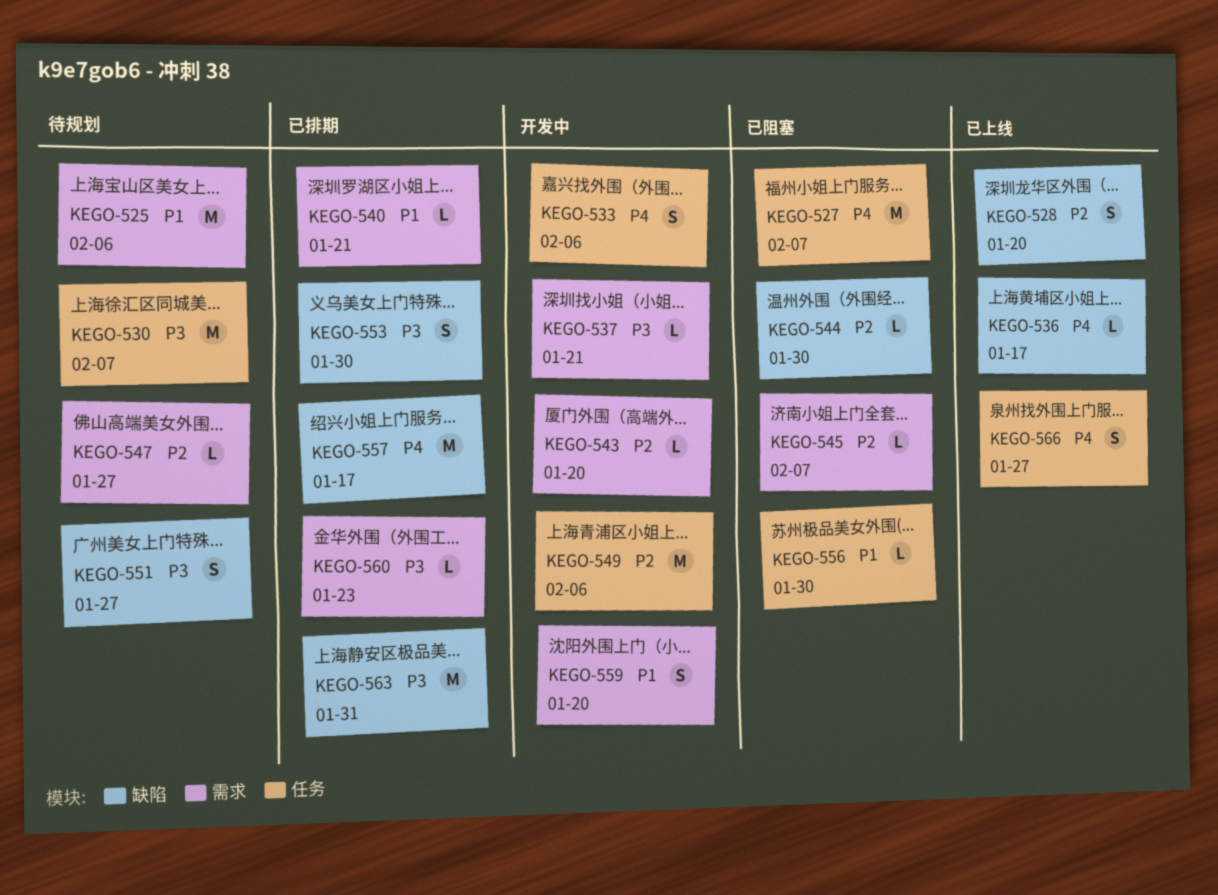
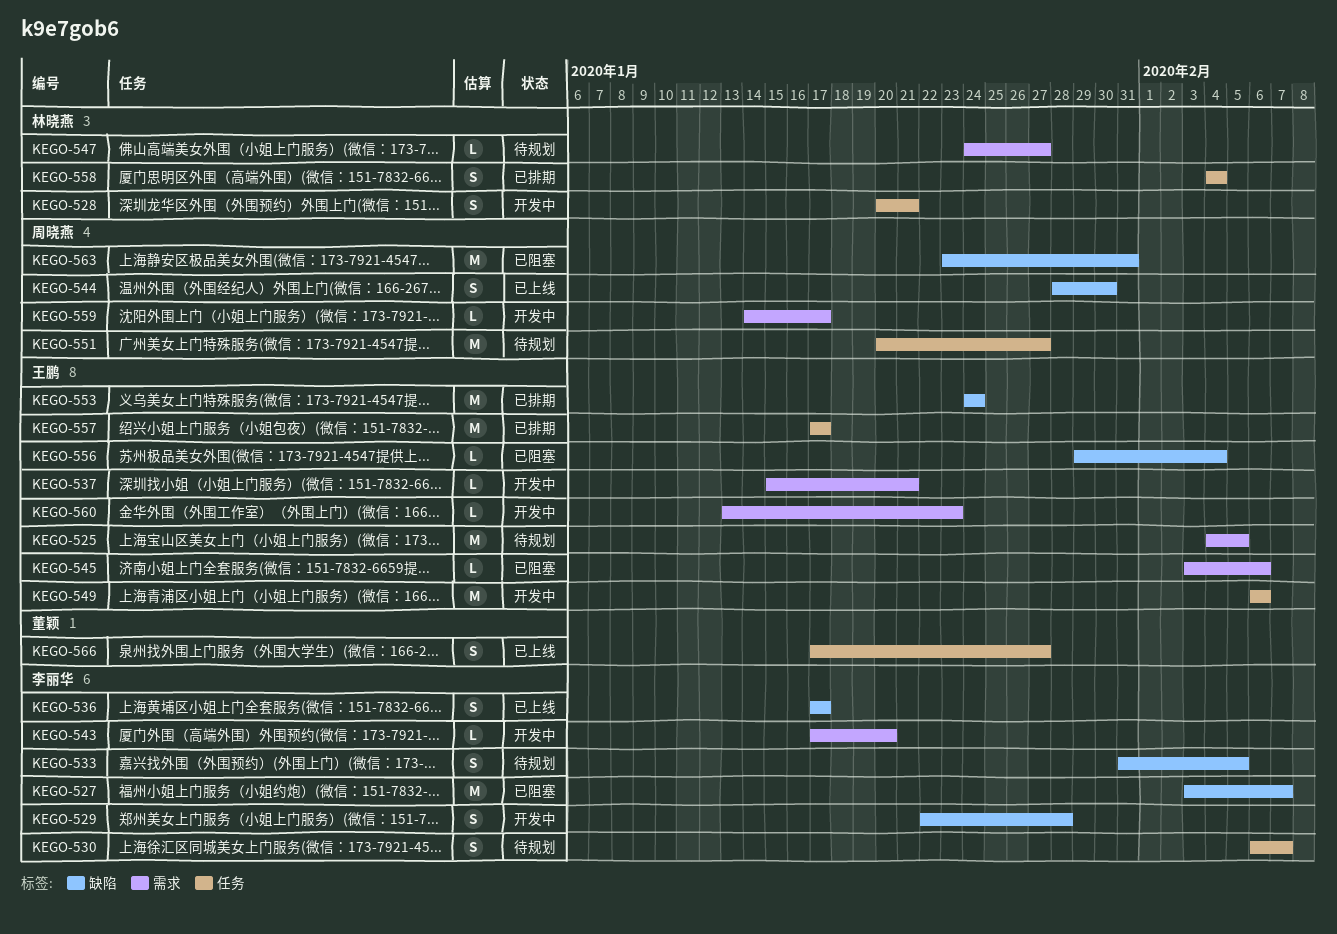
KEGO-525, due: Feb 6 -> Feb 5
KEGO-527, label: 任务 -> 缺陷
KEGO-528, status: 已上线 -> 开发中
KEGO-528, label: 缺陷 -> 任务
KEGO-528, due: Jan 20 -> Jan 21
KEGO-529: none -> present
KEGO-530, estimate: M -> S
KEGO-533, status: 开发中 -> 待规划
KEGO-533, label: 任务 -> 缺陷
KEGO-533, due: Feb 6 -> Feb 5
KEGO-536, estimate: L -> S
KEGO-540: present -> none
KEGO-544, status: 已阻塞 -> 已上线
KEGO-544, estimate: L -> S
KEGO-545, due: Feb 7 -> Feb 6
KEGO-551, label: 缺陷 -> 任务
KEGO-551, estimate: S -> M
KEGO-553, estimate: S -> M
KEGO-553, due: Jan 30 -> Jan 24
KEGO-556, label: 任务 -> 缺陷
KEGO-556, due: Jan 30 -> Feb 4
KEGO-557, label: 缺陷 -> 任务
KEGO-558: none -> present
KEGO-559, estimate: S -> L
KEGO-559, due: Jan 20 -> Jan 17
KEGO-560, status: 已排期 -> 开发中
KEGO-563, status: 已排期 -> 已阻塞

